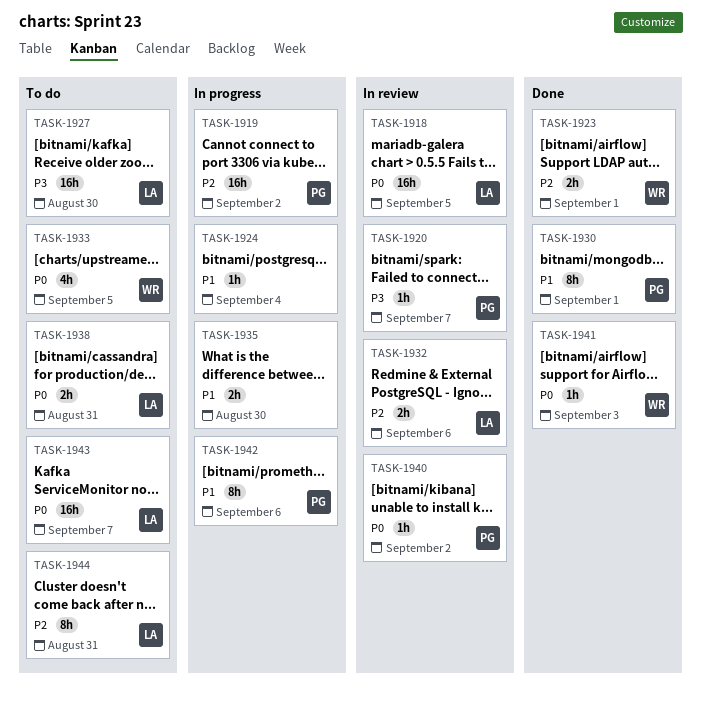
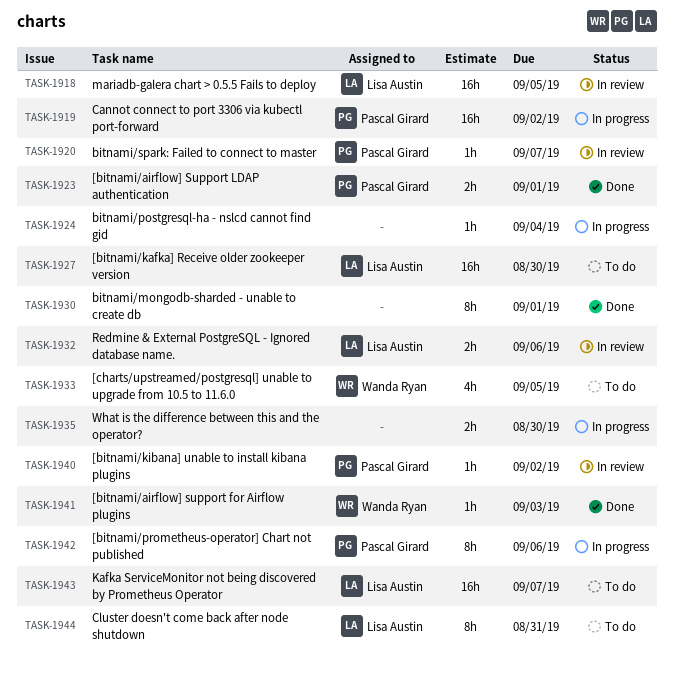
TASK-1923, owner: Wanda Ryan -> Pascal Girard
TASK-1930, owner: Pascal Girard -> none
TASK-1938: present -> none

